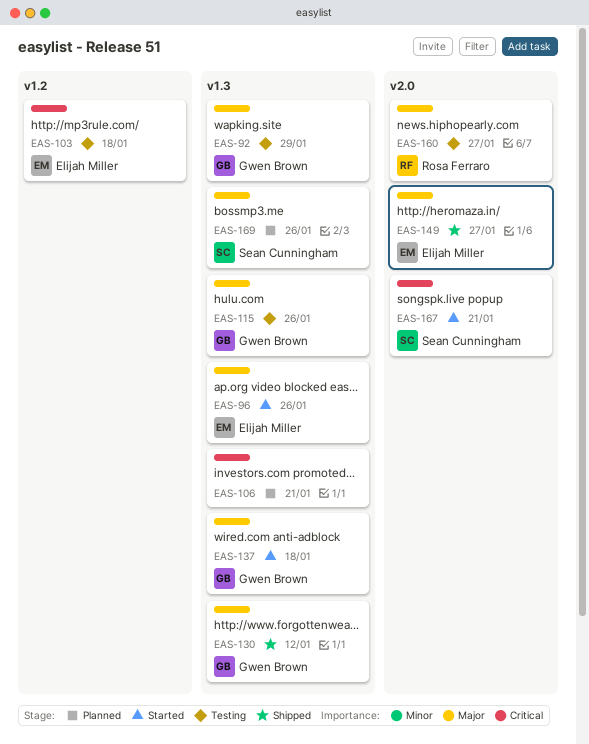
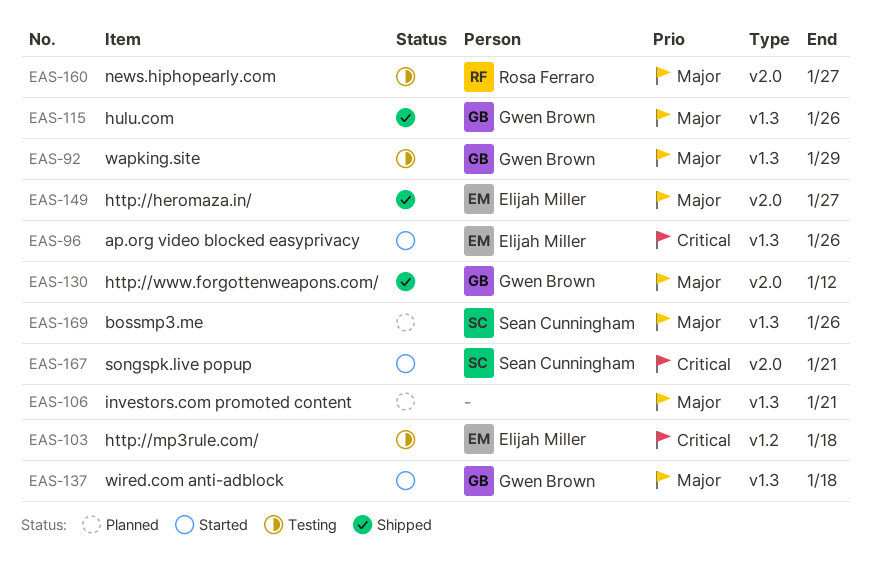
EAS-96, priority: Major -> Critical
EAS-106, priority: Critical -> Major
EAS-115, status: Testing -> Shipped
EAS-130, label: v1.3 -> v2.0

